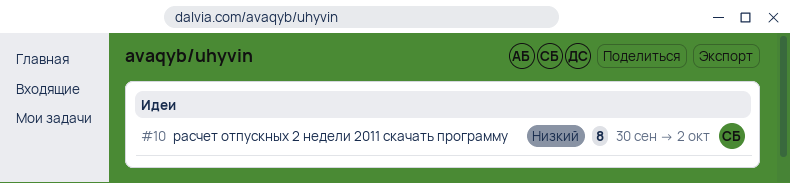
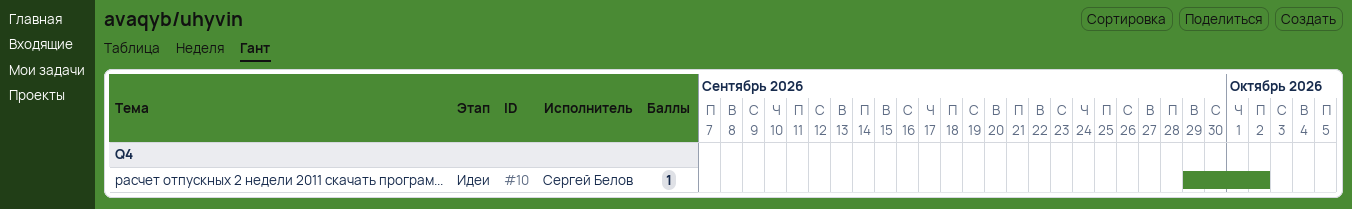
#10, estimate: 8 -> 1
#10, start: Sep 30 -> Sep 29

